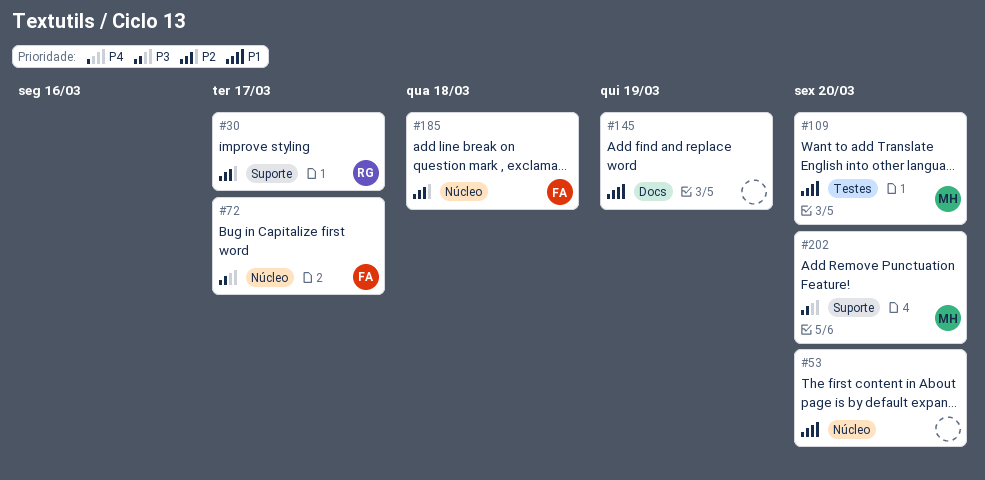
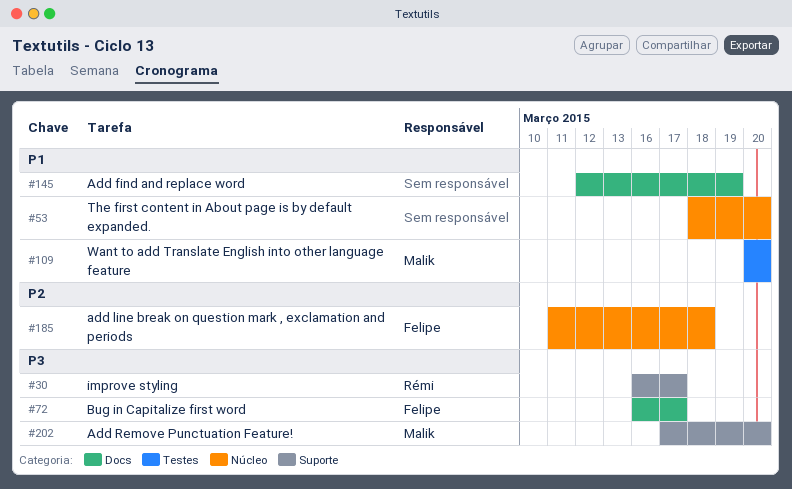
#30, priority: P2 -> P3
#72, label: Núcleo -> Docs

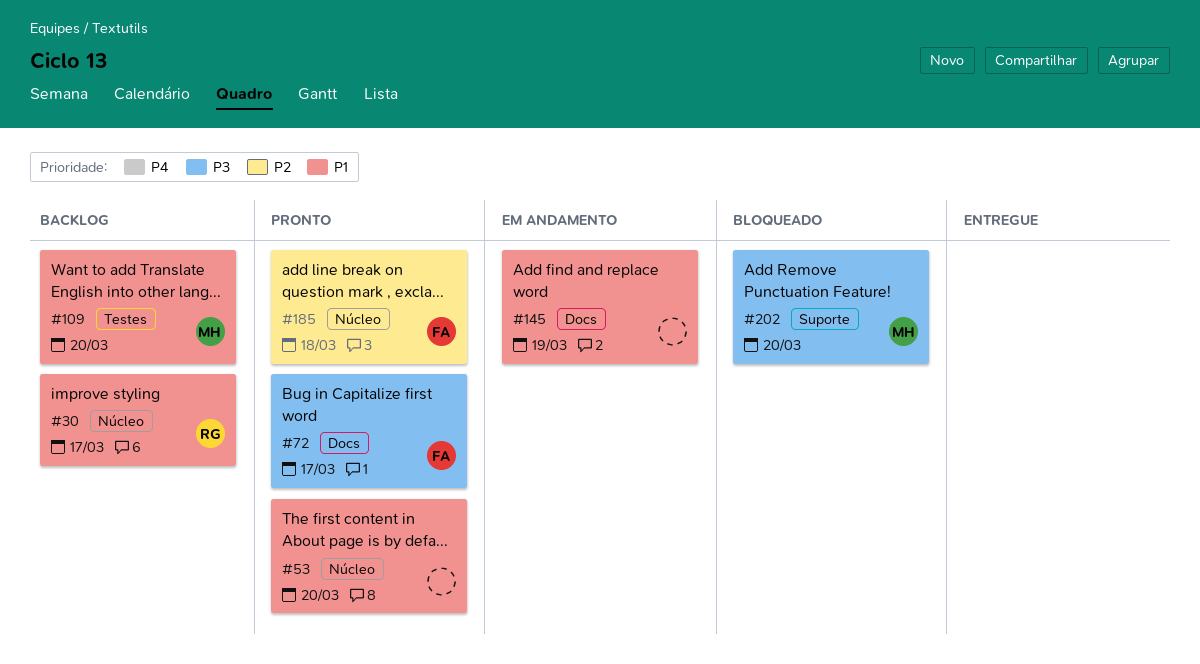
#30, priority: P3 -> P1
#30, label: Suporte -> Núcleo

